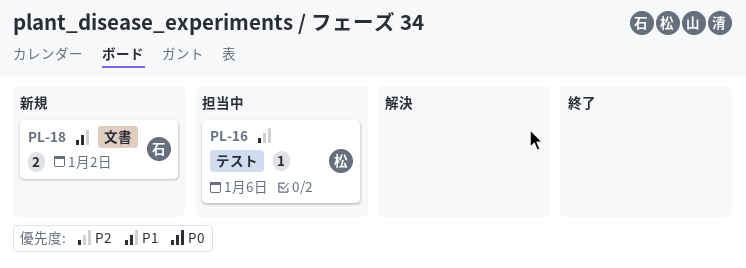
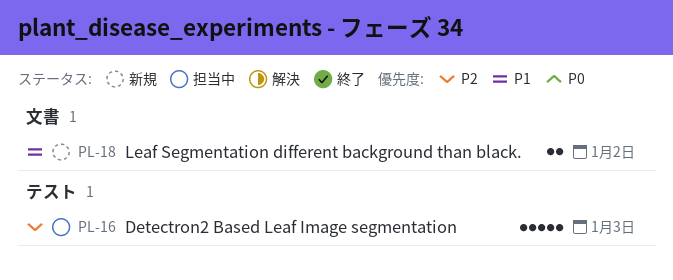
PL-16, estimate: 1 -> 5
PL-16, due: Jan 6 -> Jan 3

